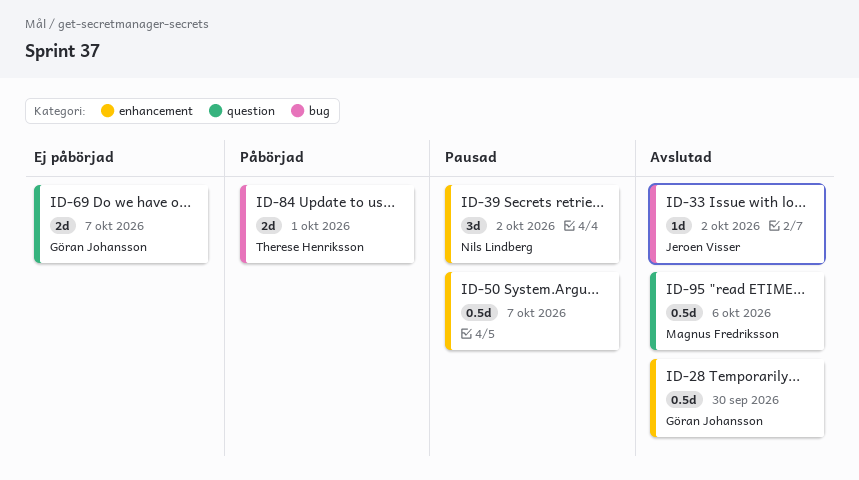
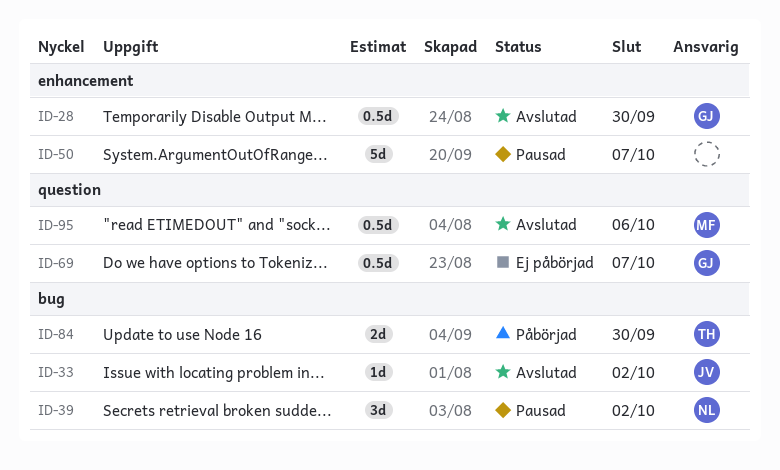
ID-39, label: enhancement -> bug
ID-50, estimate: 0.5d -> 5d
ID-69, estimate: 2d -> 0.5d
ID-84, due: Oct 1 -> Sep 30

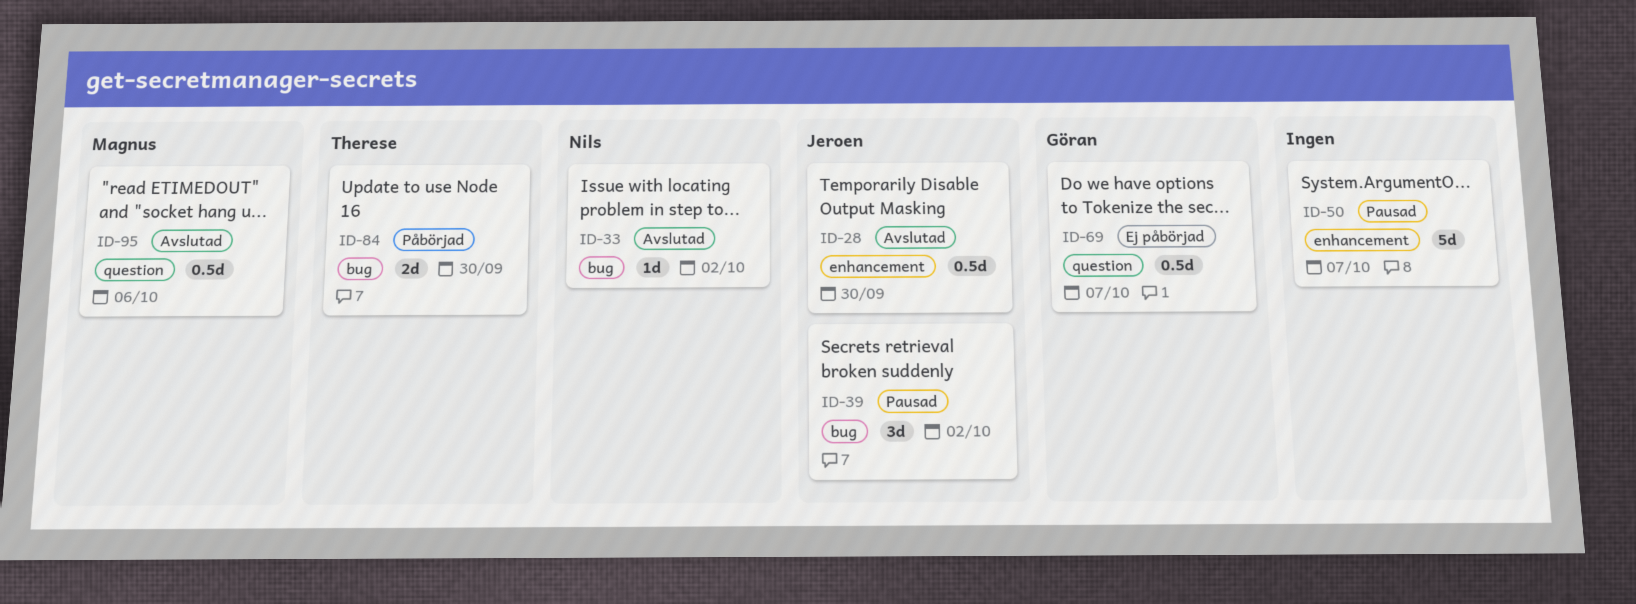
ID-28, owner: Göran -> Jeroen
ID-33, owner: Jeroen -> Nils
ID-39, owner: Nils -> Jeroen

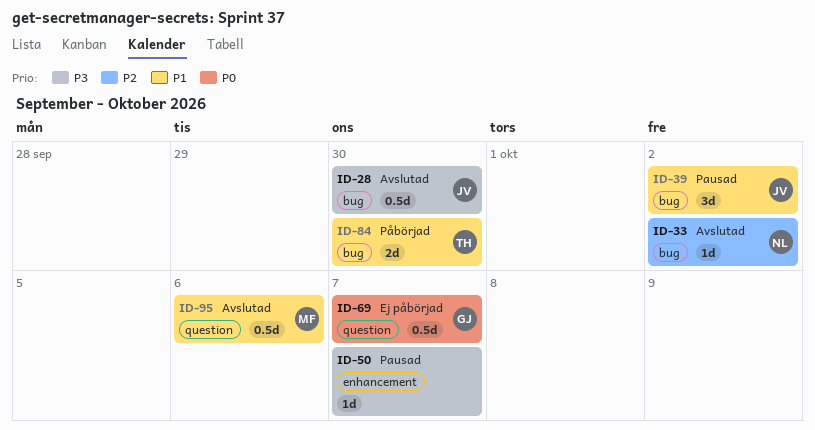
ID-28, label: enhancement -> bug
ID-50, estimate: 5d -> 1d

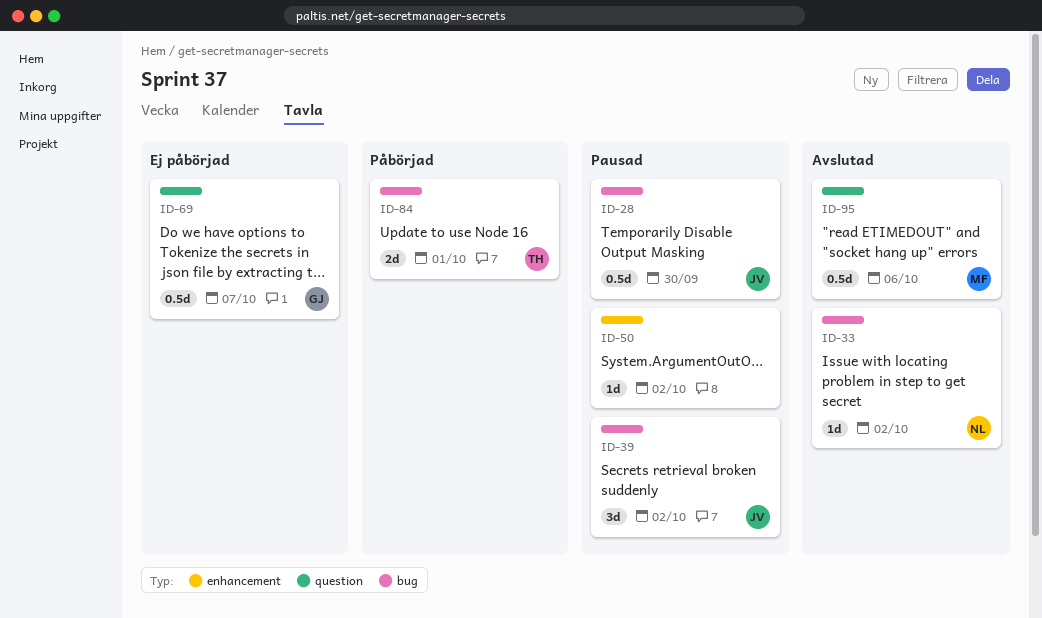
ID-28, status: Avslutad -> Pausad
ID-50, due: Oct 7 -> Oct 2
ID-84, due: Sep 30 -> Oct 1

